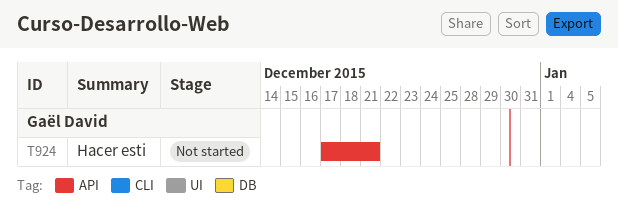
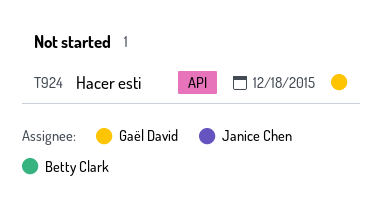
T924, due: Dec 21 -> Dec 18

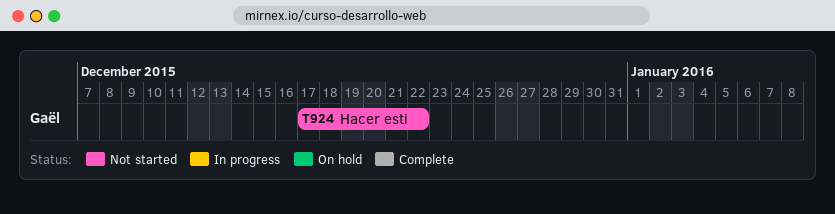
T924, due: Dec 18 -> Dec 22

